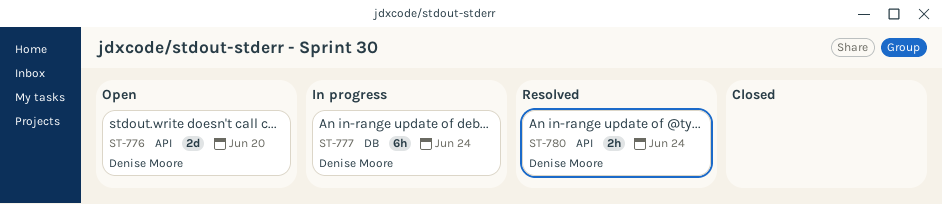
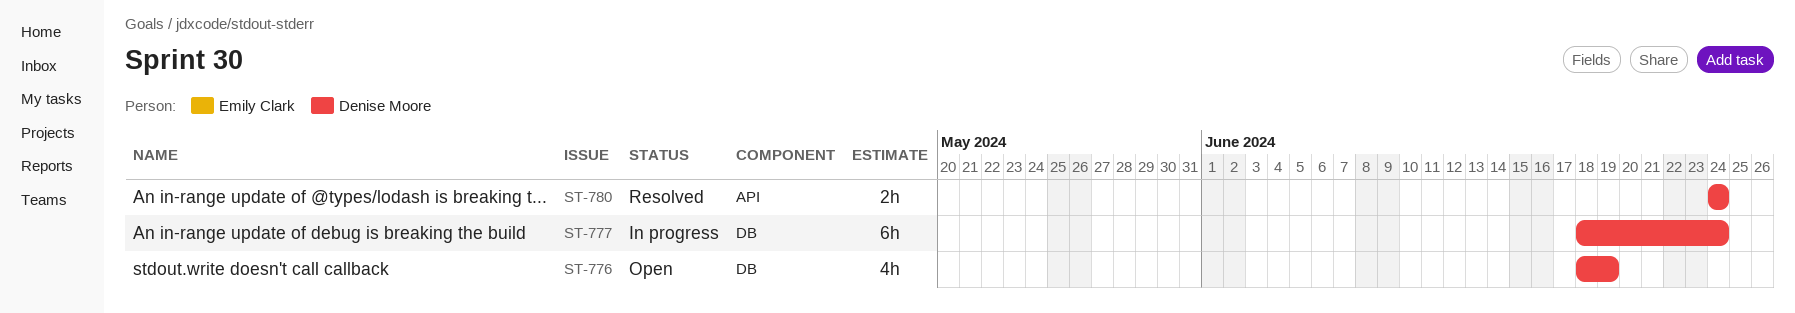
ST-776, label: API -> DB
ST-776, estimate: 2d -> 4h
ST-776, due: Jun 20 -> Jun 19

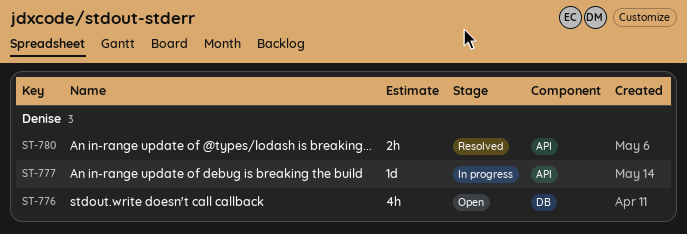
ST-777, label: DB -> API
ST-777, estimate: 6h -> 1d

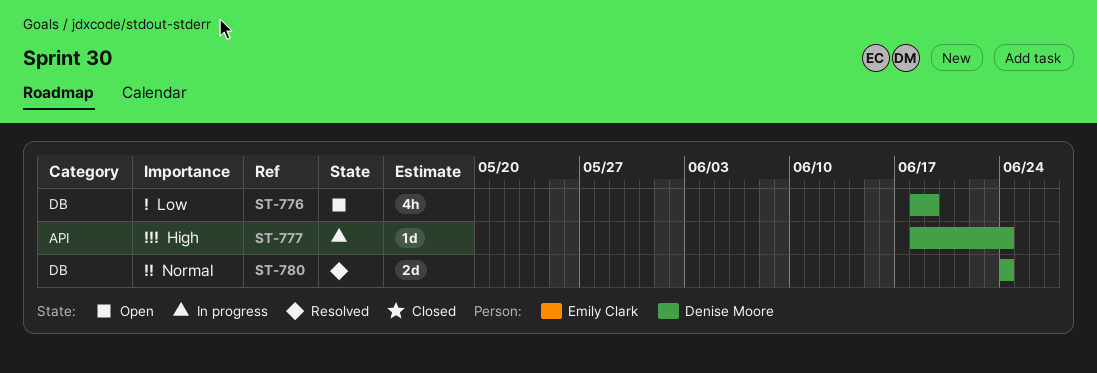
ST-780, label: API -> DB
ST-780, estimate: 2h -> 2d

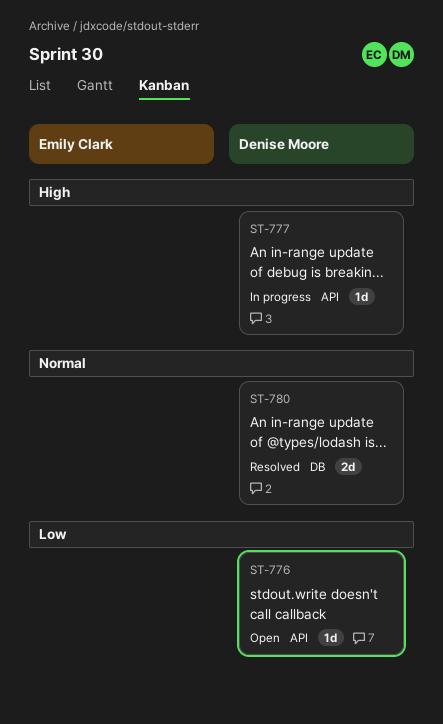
ST-776, label: DB -> API
ST-776, estimate: 4h -> 1d

